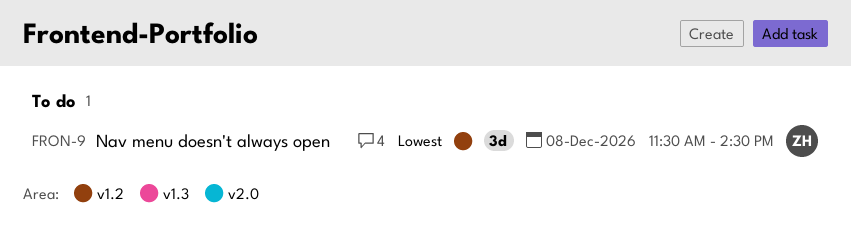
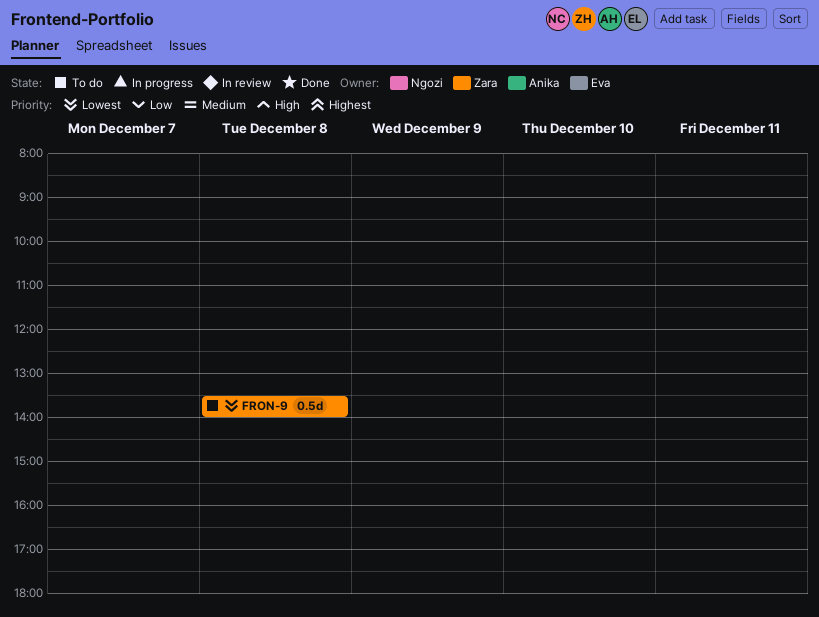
FRON-9, estimate: 3d -> 0.5d
FRON-9, begins: 11:30 -> 13:30
FRON-9, ends: 14:30 -> 14:00

